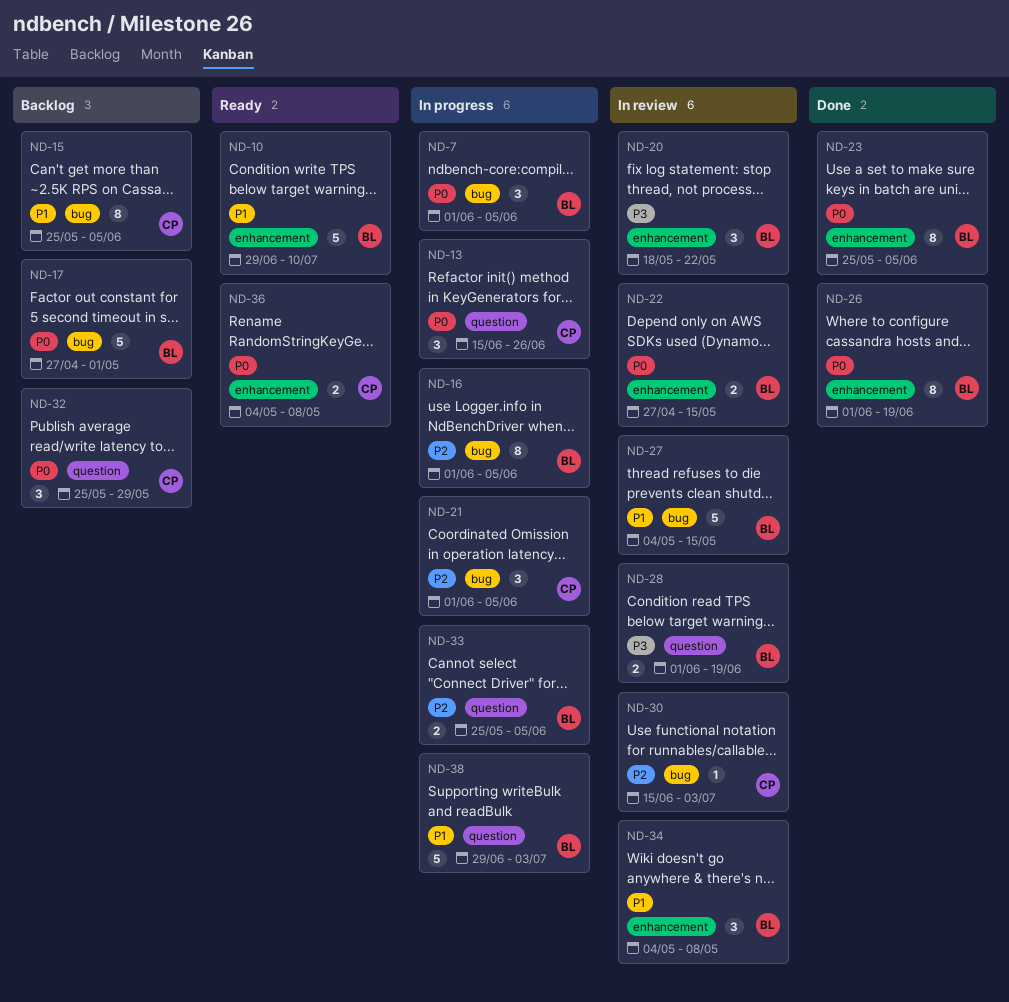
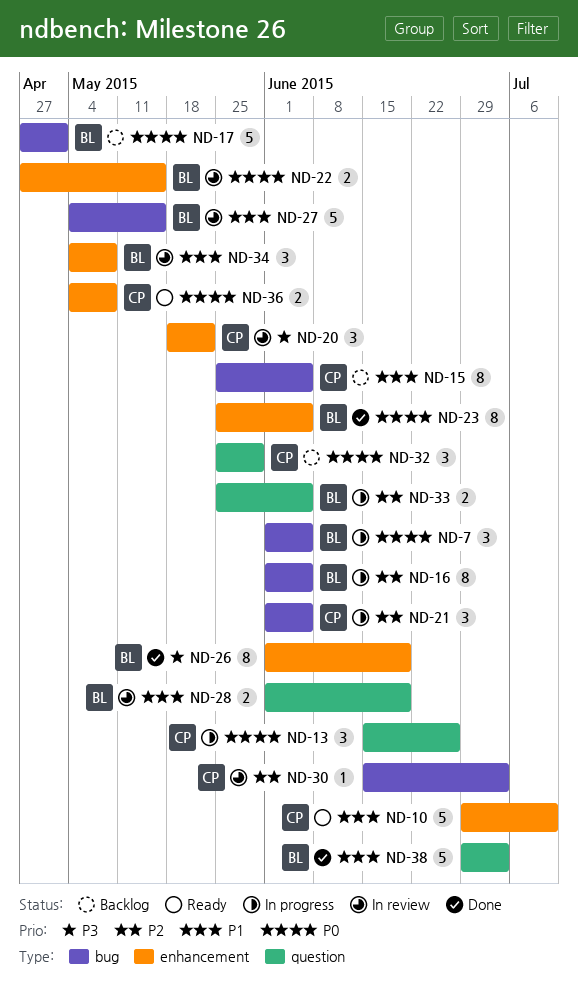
ND-10, owner: BL -> CP
ND-20, owner: BL -> CP
ND-26, priority: P0 -> P3
ND-28, priority: P3 -> P1
ND-38, status: In progress -> Done

